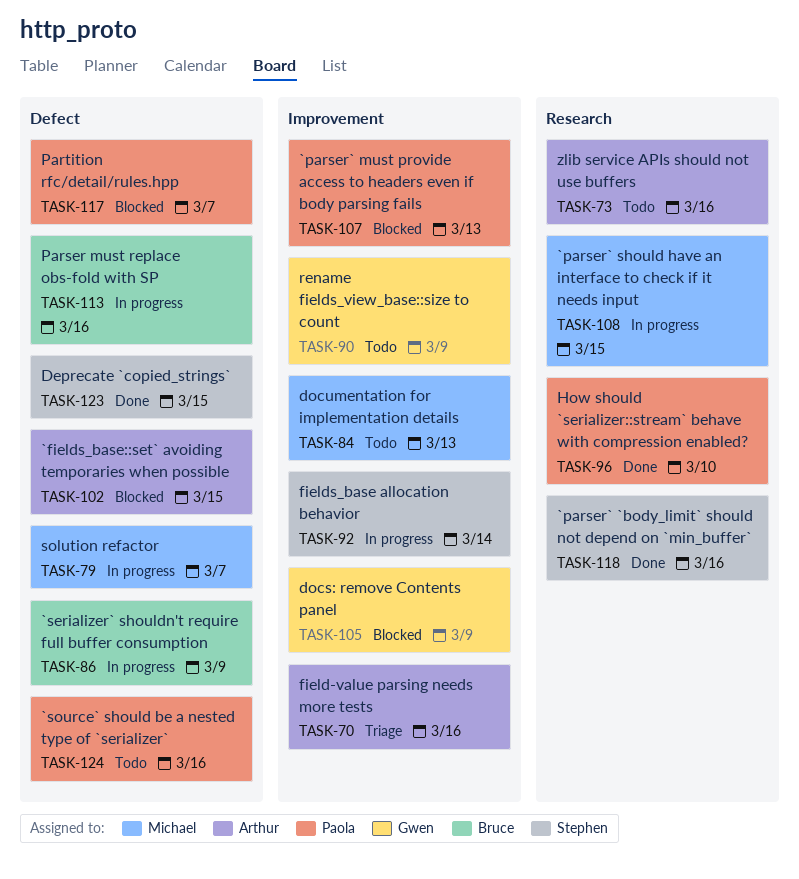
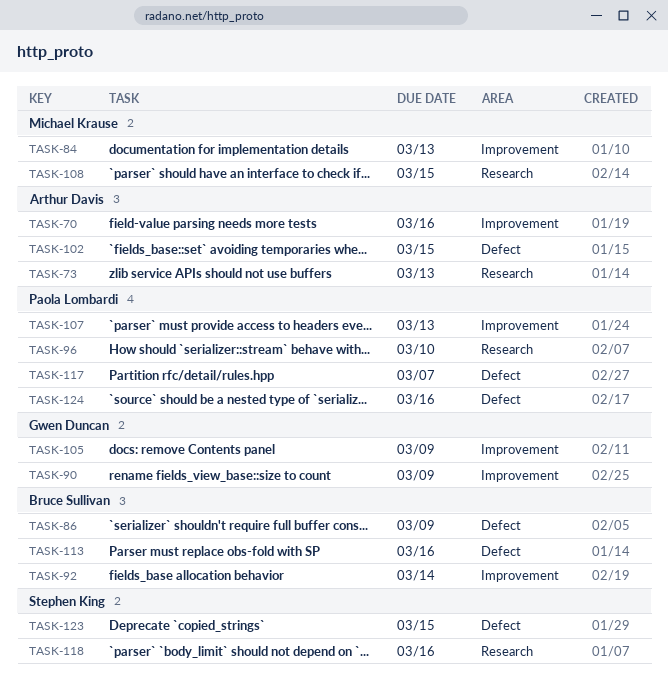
TASK-73, due: Mar 16 -> Mar 13
TASK-79: present -> none
TASK-92, owner: Stephen King -> Bruce Sullivan

